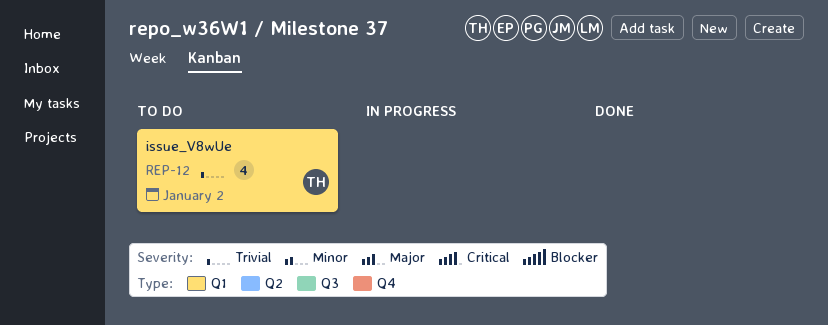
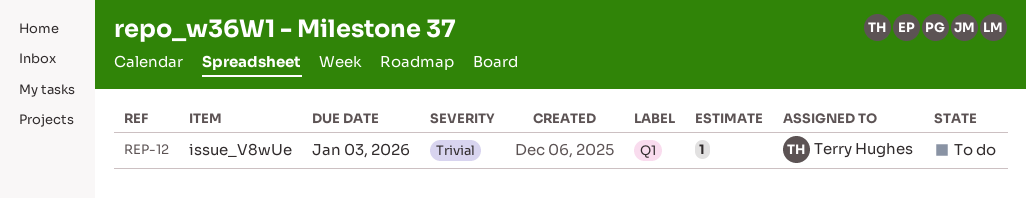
REP-12, estimate: 4 -> 1
REP-12, due: Jan 2 -> Jan 3

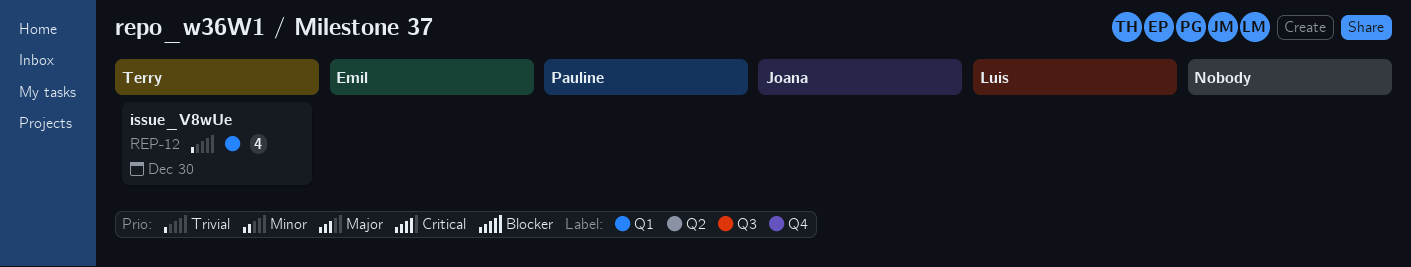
REP-12, estimate: 1 -> 4
REP-12, due: Jan 3 -> Dec 30

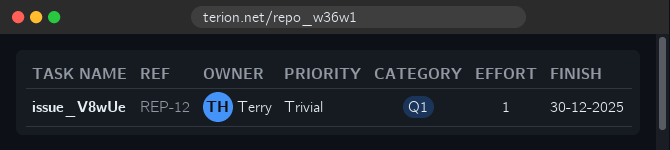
REP-12, estimate: 4 -> 1

